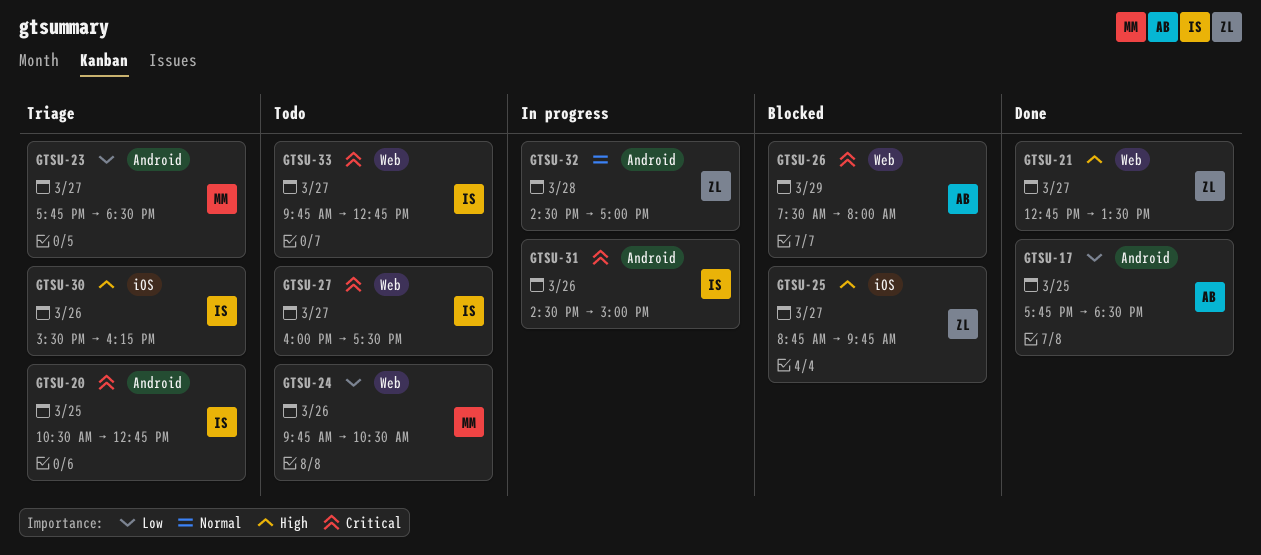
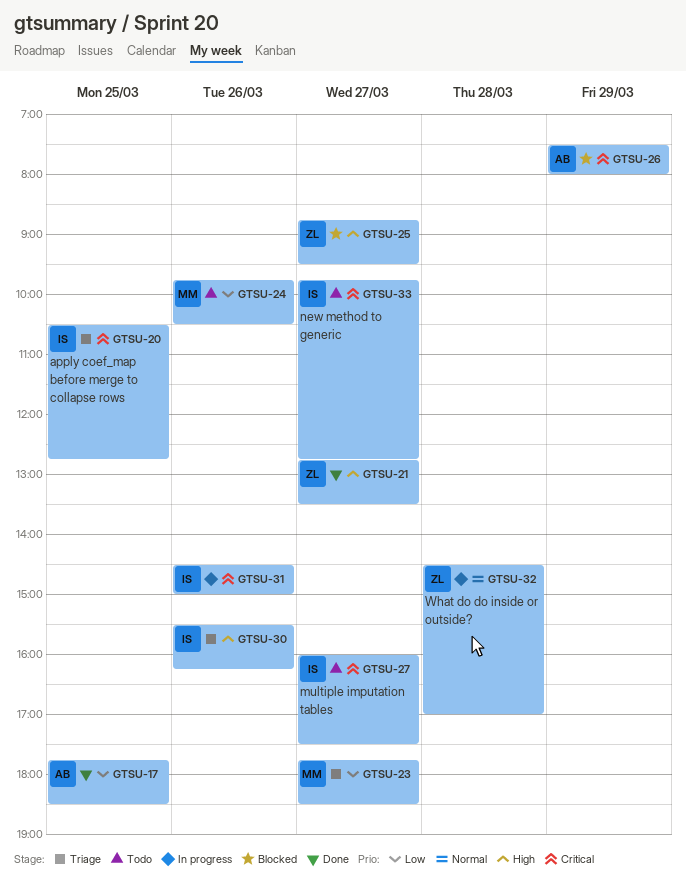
GTSU-25, ends: 09:45 -> 09:30

